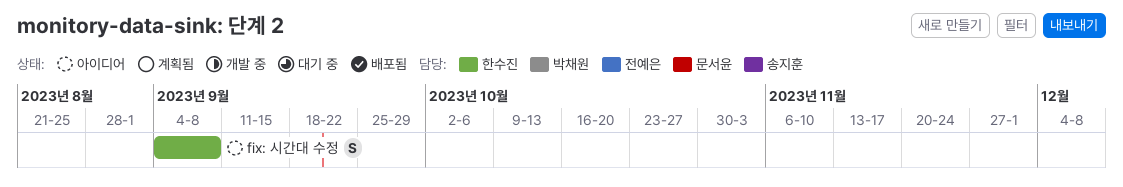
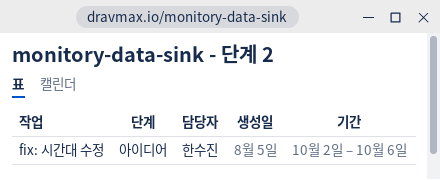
fix: 시간대 수정, start: Sep 4 -> Oct 2
fix: 시간대 수정, due: Sep 8 -> Oct 6

